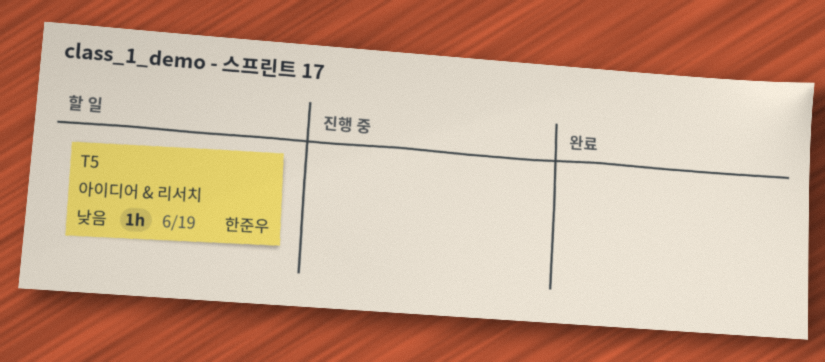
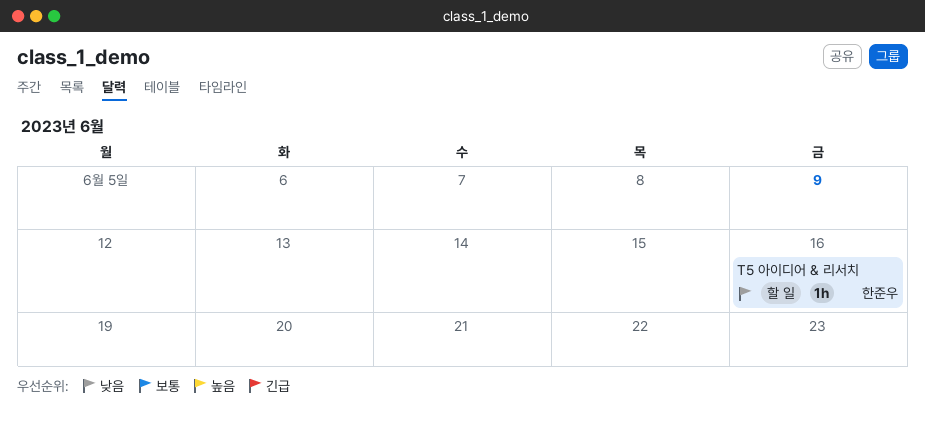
T5, due: Jun 19 -> Jun 16

